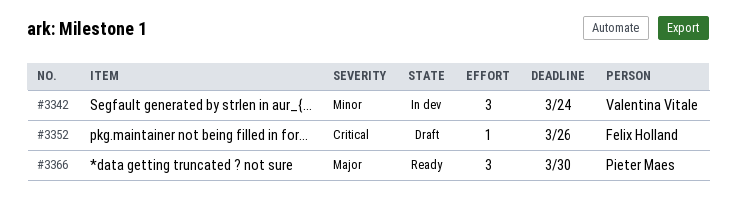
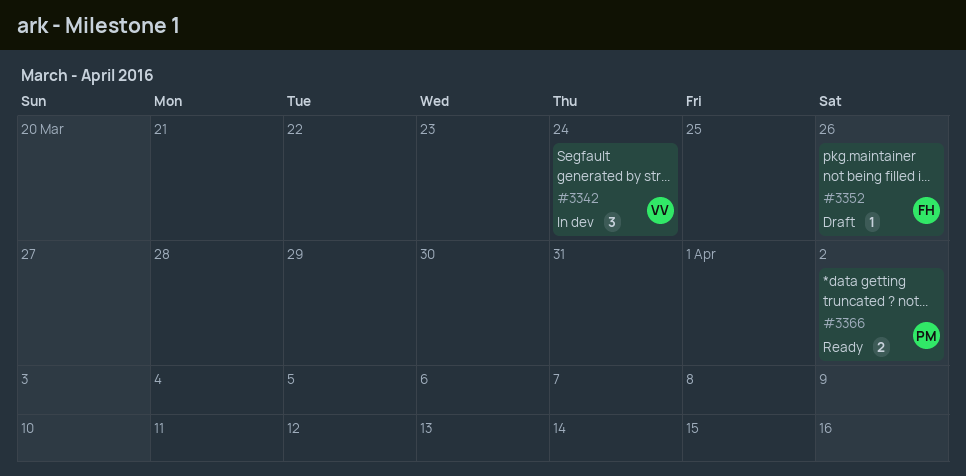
#3366, estimate: 3 -> 2
#3366, due: Mar 30 -> Apr 2

